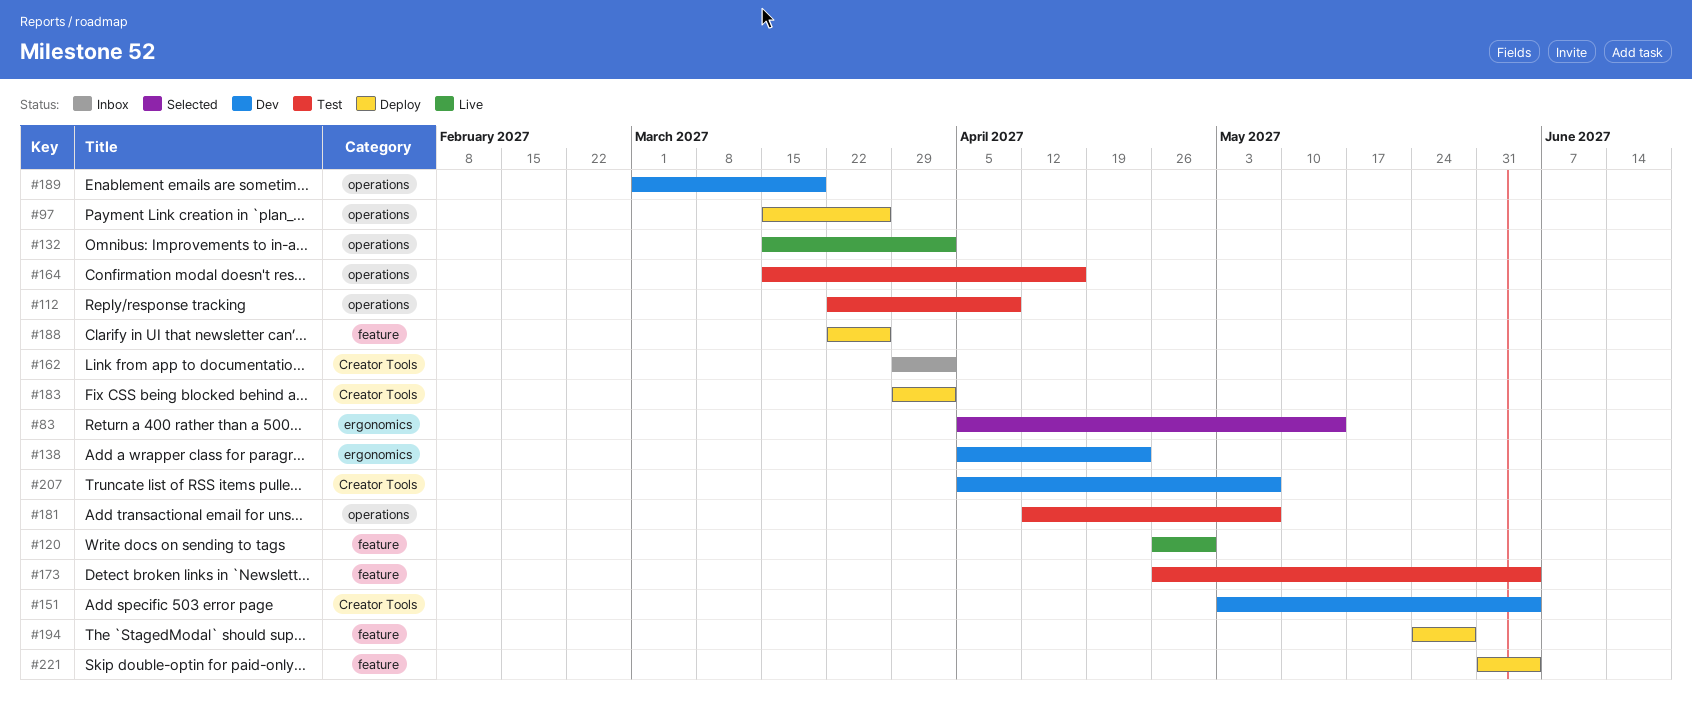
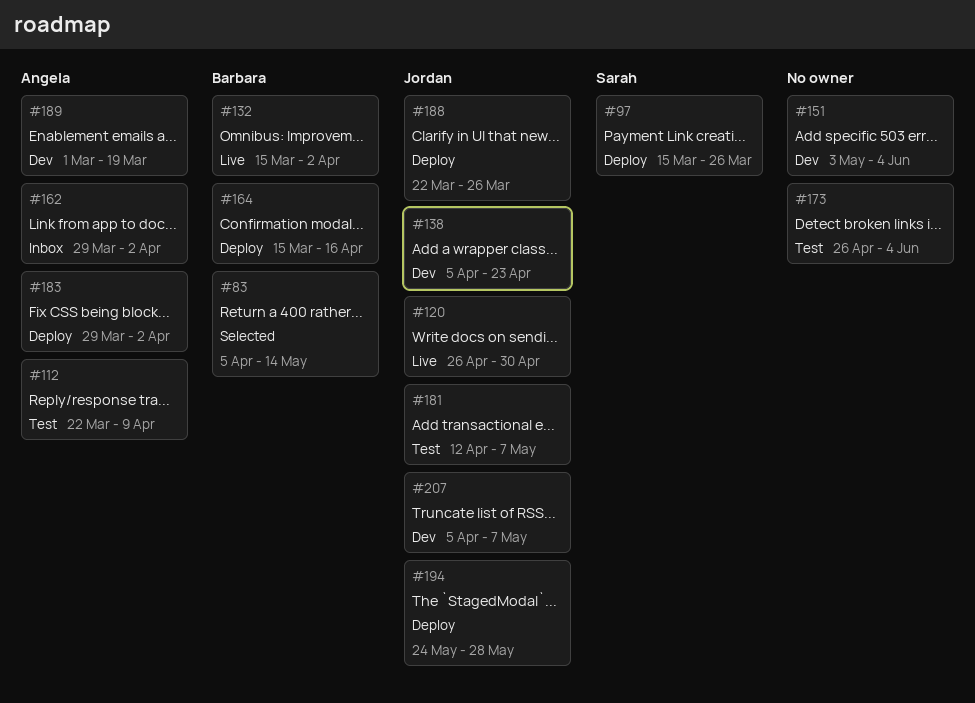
#164, status: Test -> Deploy
#221: present -> none

